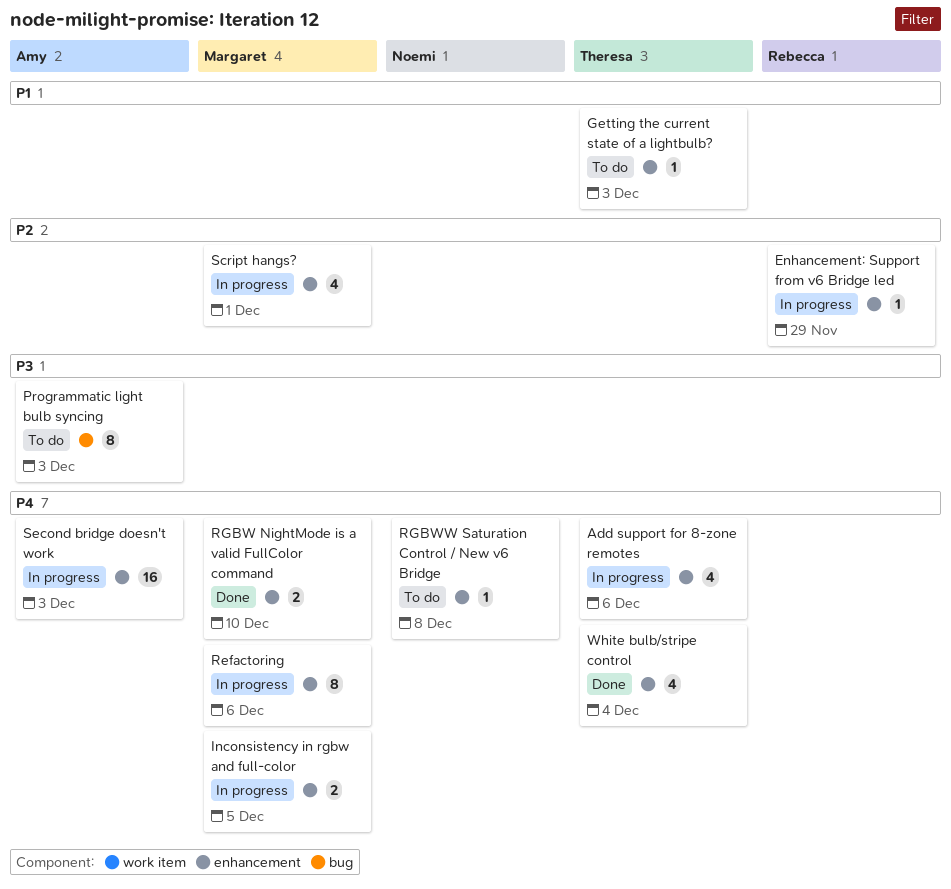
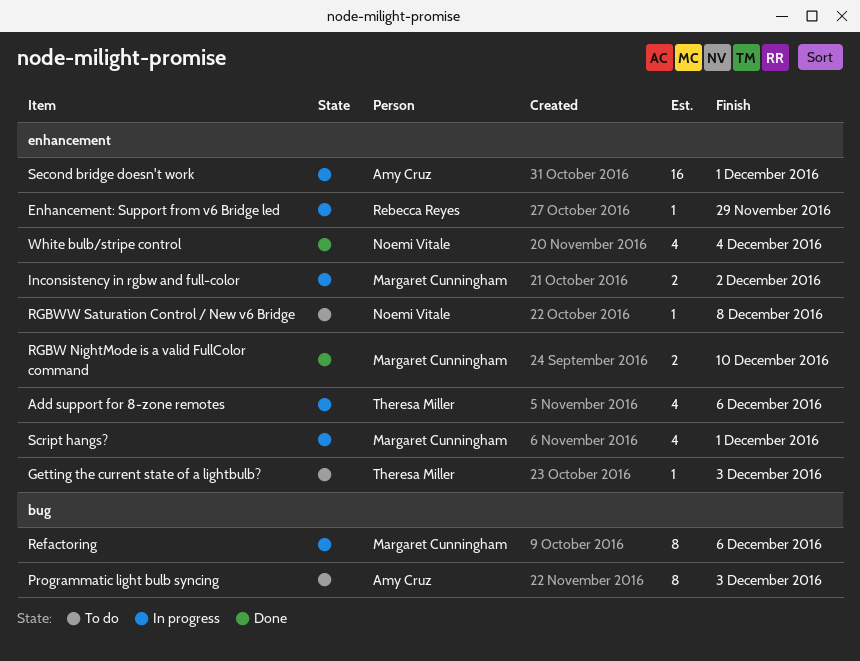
Inconsistency in rgbw and full-color, due: Dec 5 -> Dec 2
Refactoring, label: enhancement -> bug
Second bridge doesn't work, due: Dec 3 -> Dec 1
White bulb/stripe control, owner: Theresa Miller -> Noemi Vitale

